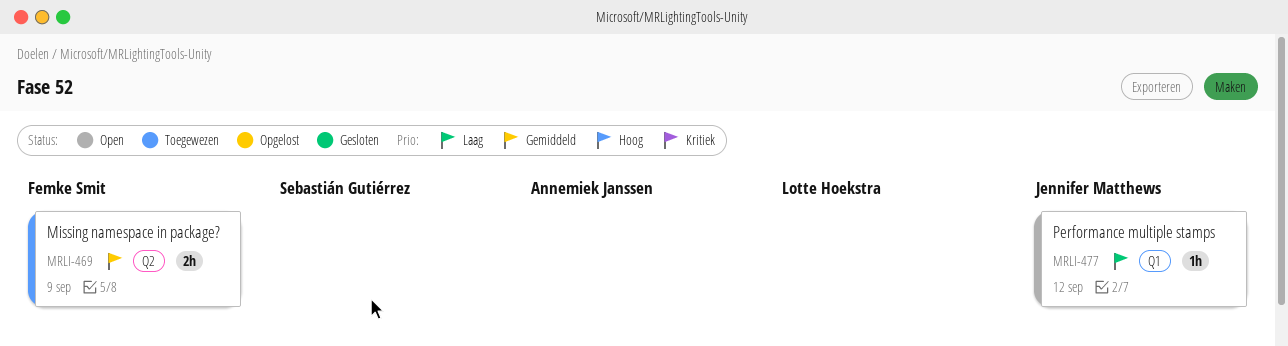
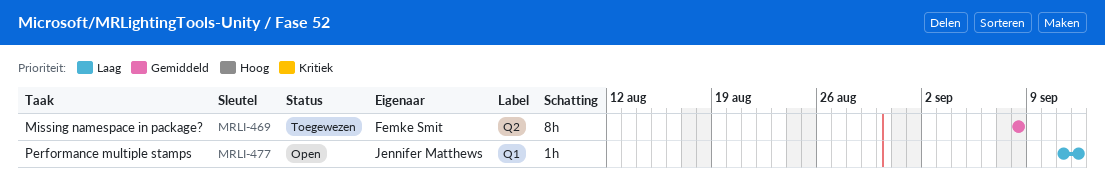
MRLI-469, estimate: 2h -> 8h
MRLI-469, due: Sep 9 -> Sep 8

